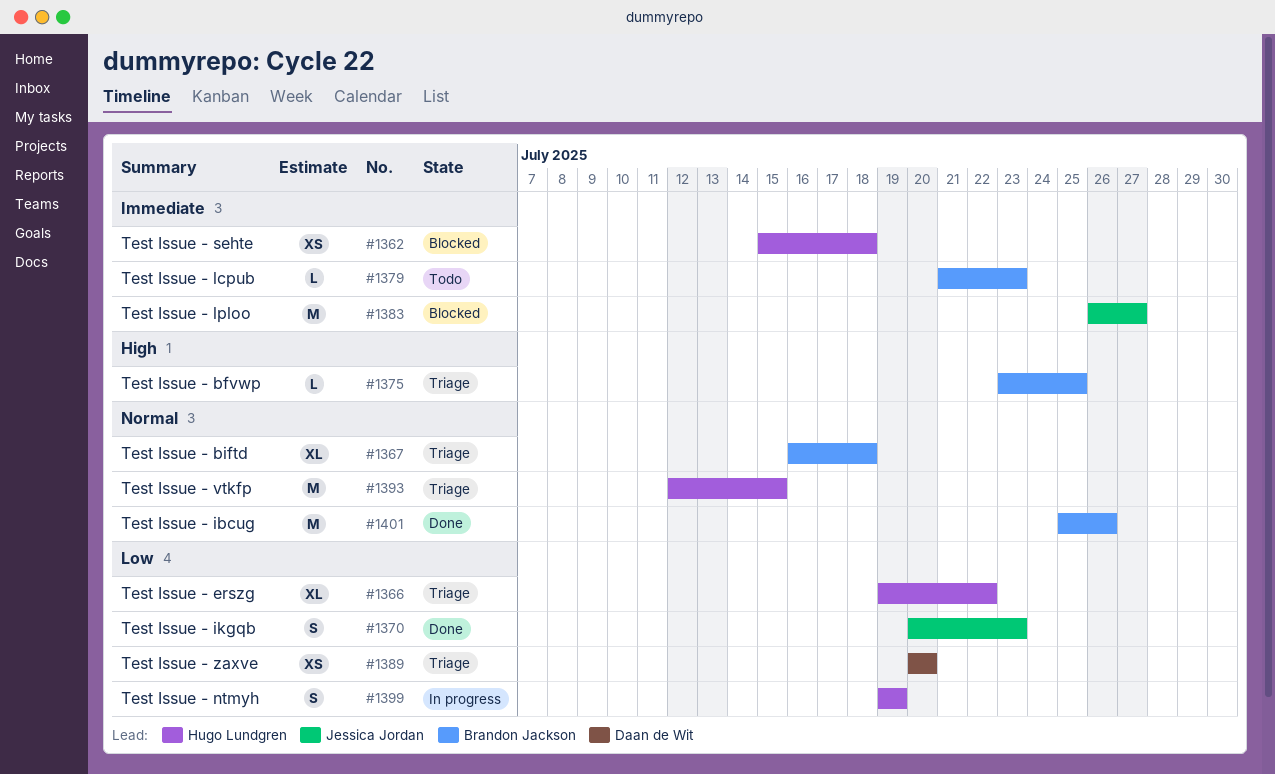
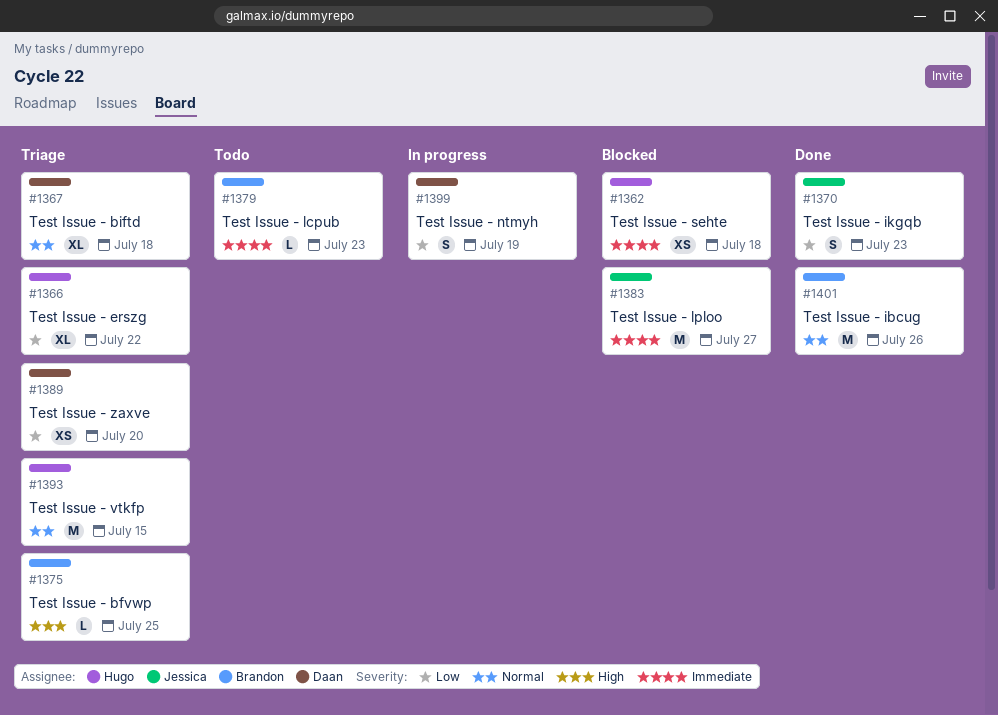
#1367, owner: Brandon Jackson -> Daan de Wit
#1399, owner: Hugo Lundgren -> Daan de Wit

